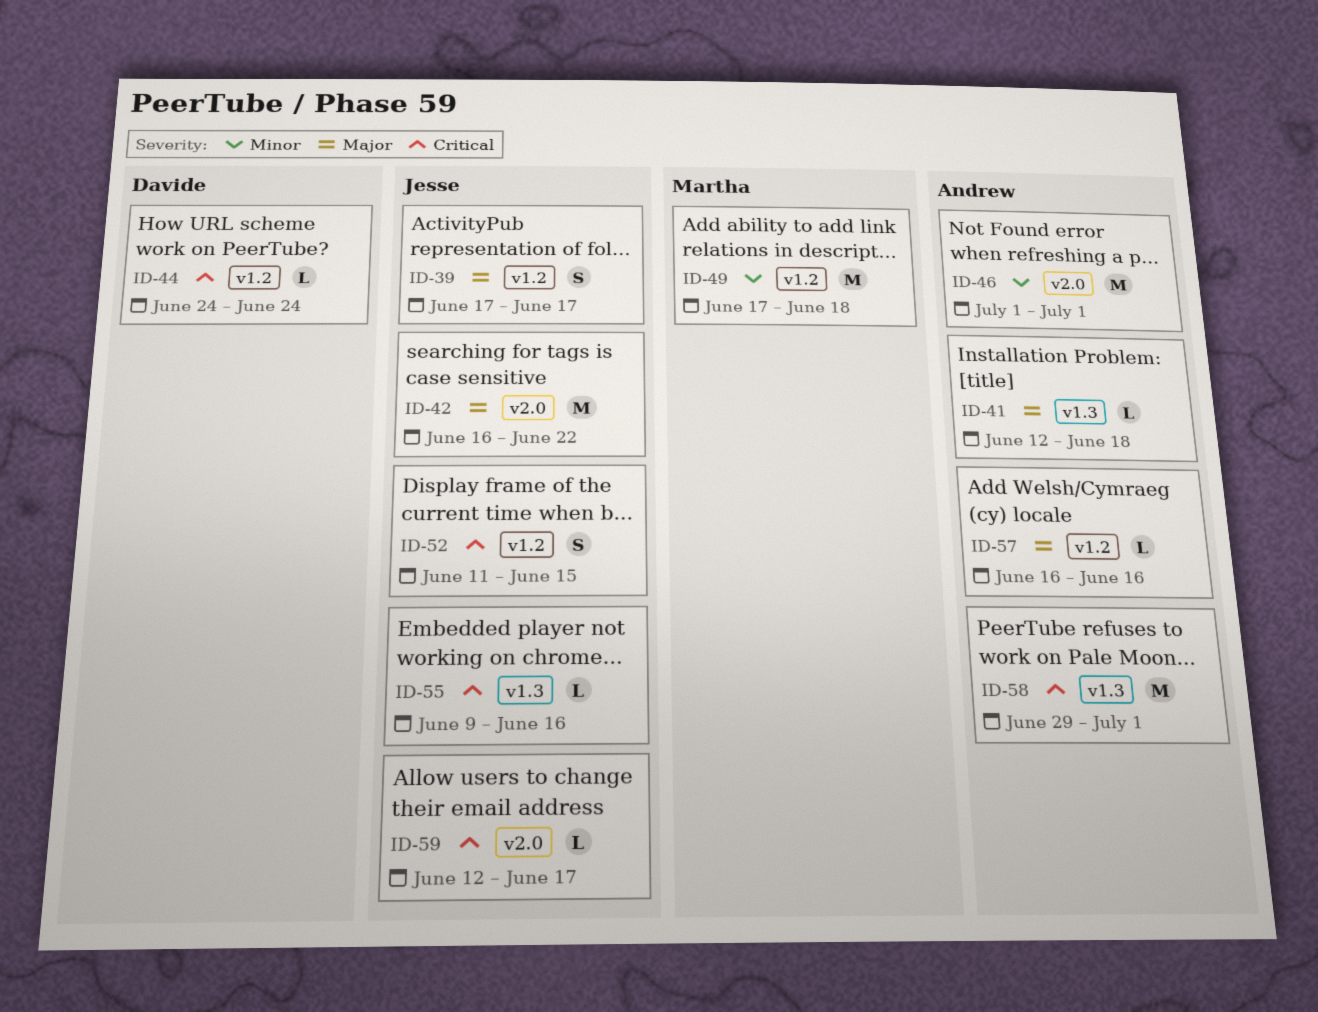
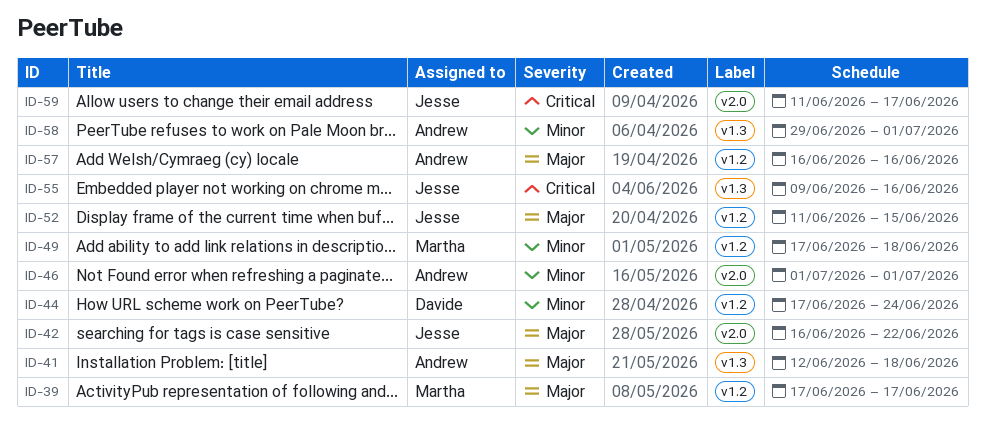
ID-39, owner: Jesse -> Martha
ID-44, priority: Critical -> Minor
ID-44, start: Jun 24 -> Jun 17
ID-52, priority: Critical -> Major
ID-58, priority: Critical -> Minor
ID-59, start: Jun 12 -> Jun 11

